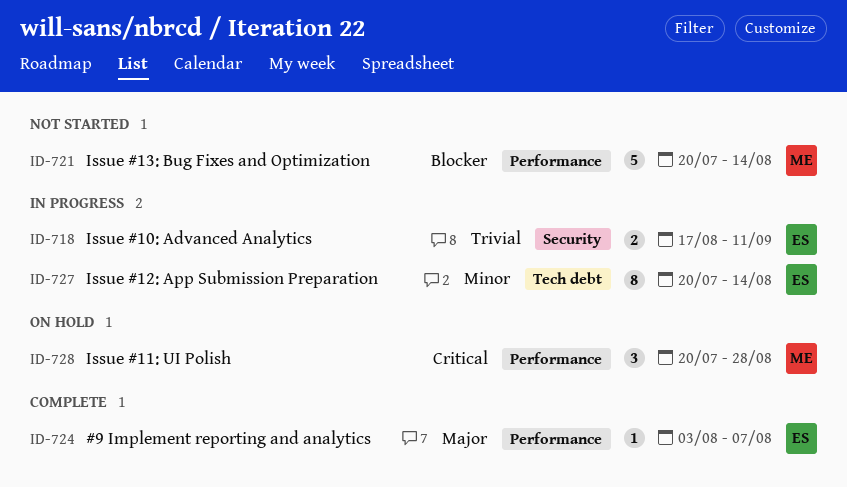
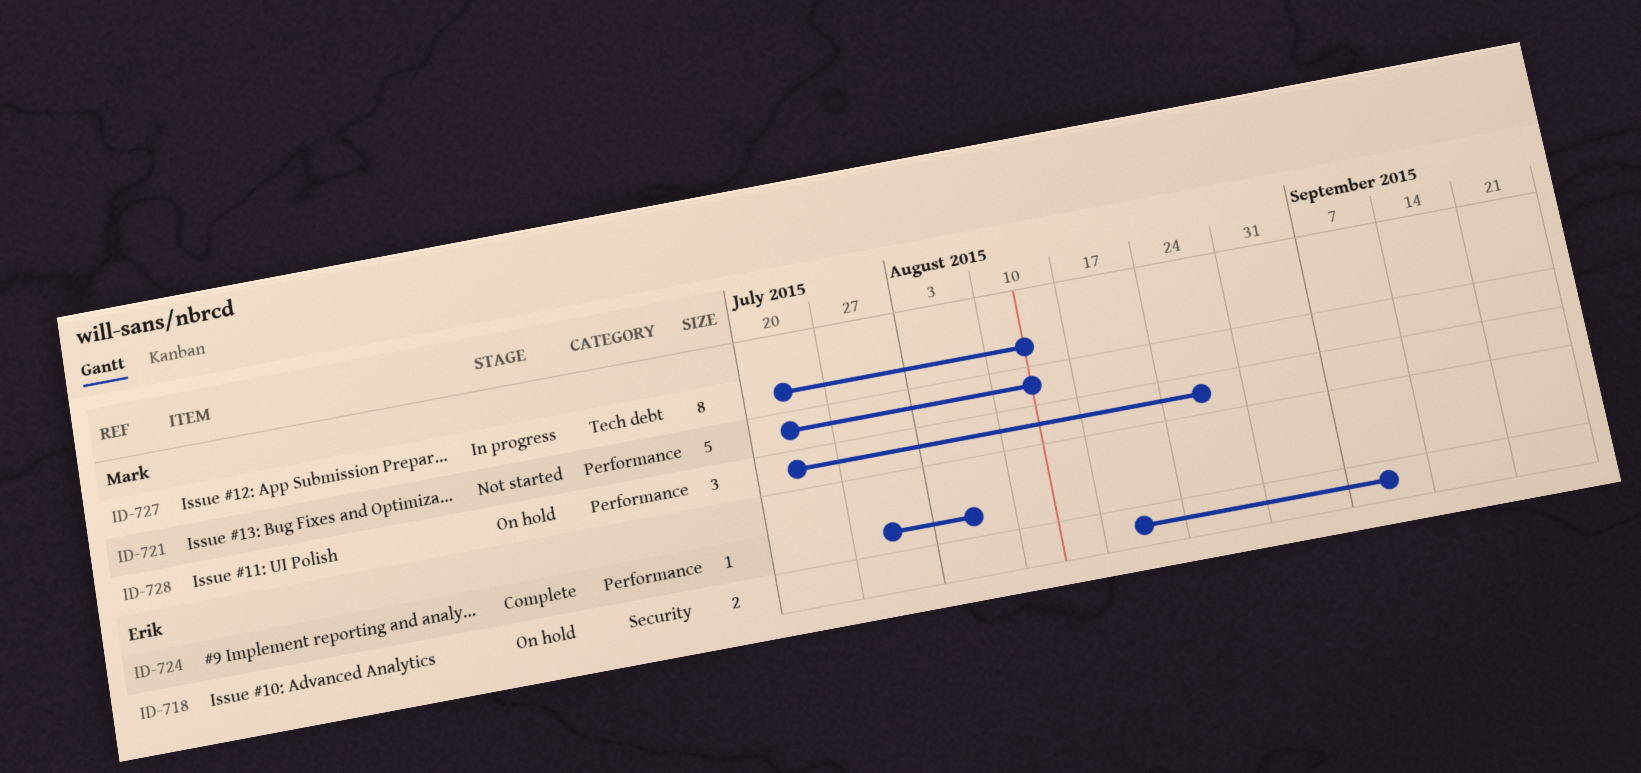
ID-718, status: In progress -> On hold
ID-724, start: Aug 3 -> Jul 27
ID-727, owner: Erik -> Mark

